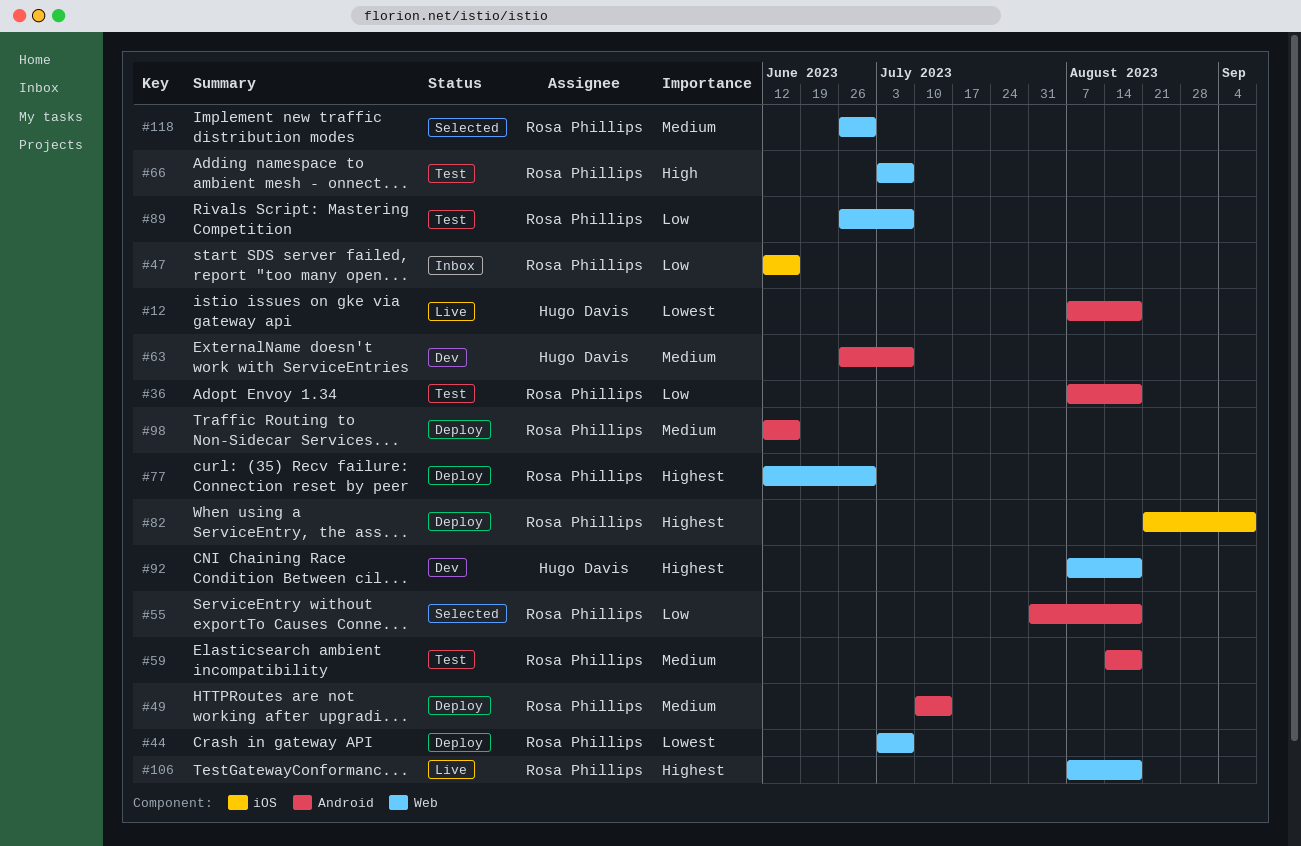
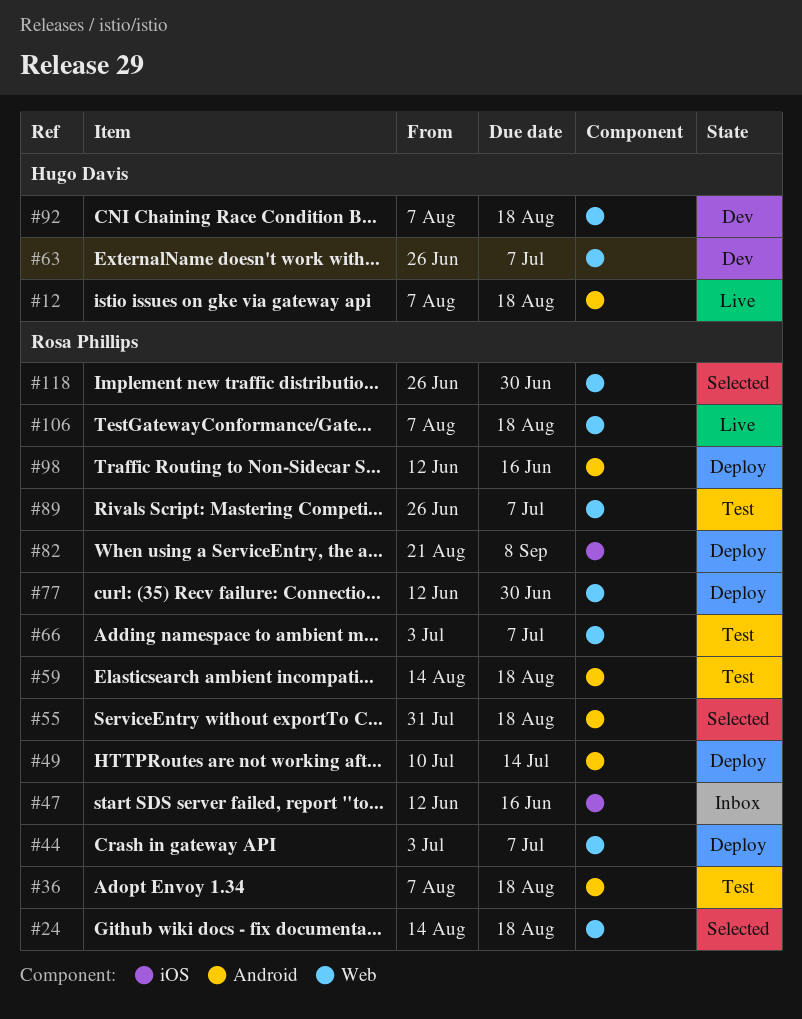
#24: none -> present
#63, label: Android -> Web

